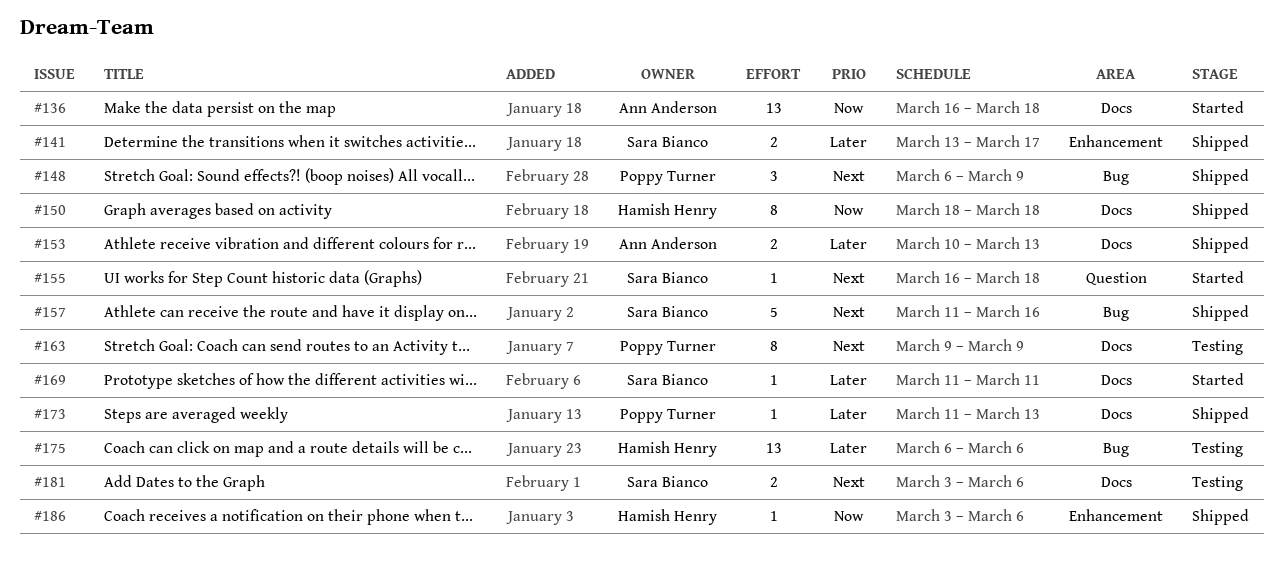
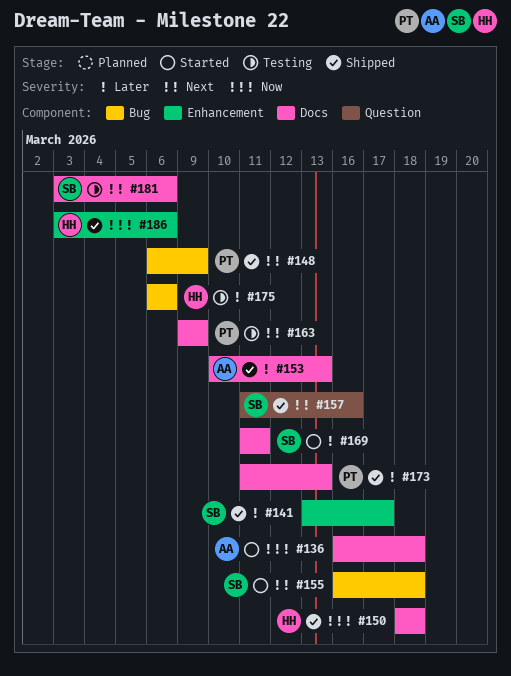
#155, label: Question -> Bug
#157, label: Bug -> Question

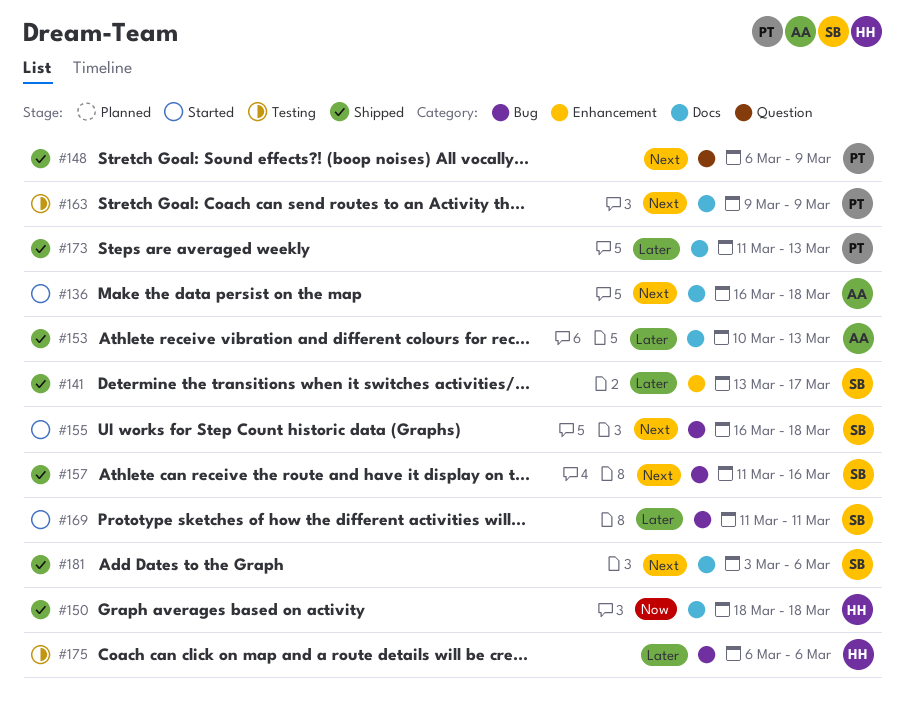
#136, priority: Now -> Next
#148, label: Bug -> Question
#157, label: Question -> Bug
#169, label: Docs -> Bug
#181, status: Testing -> Shipped
#186: present -> none

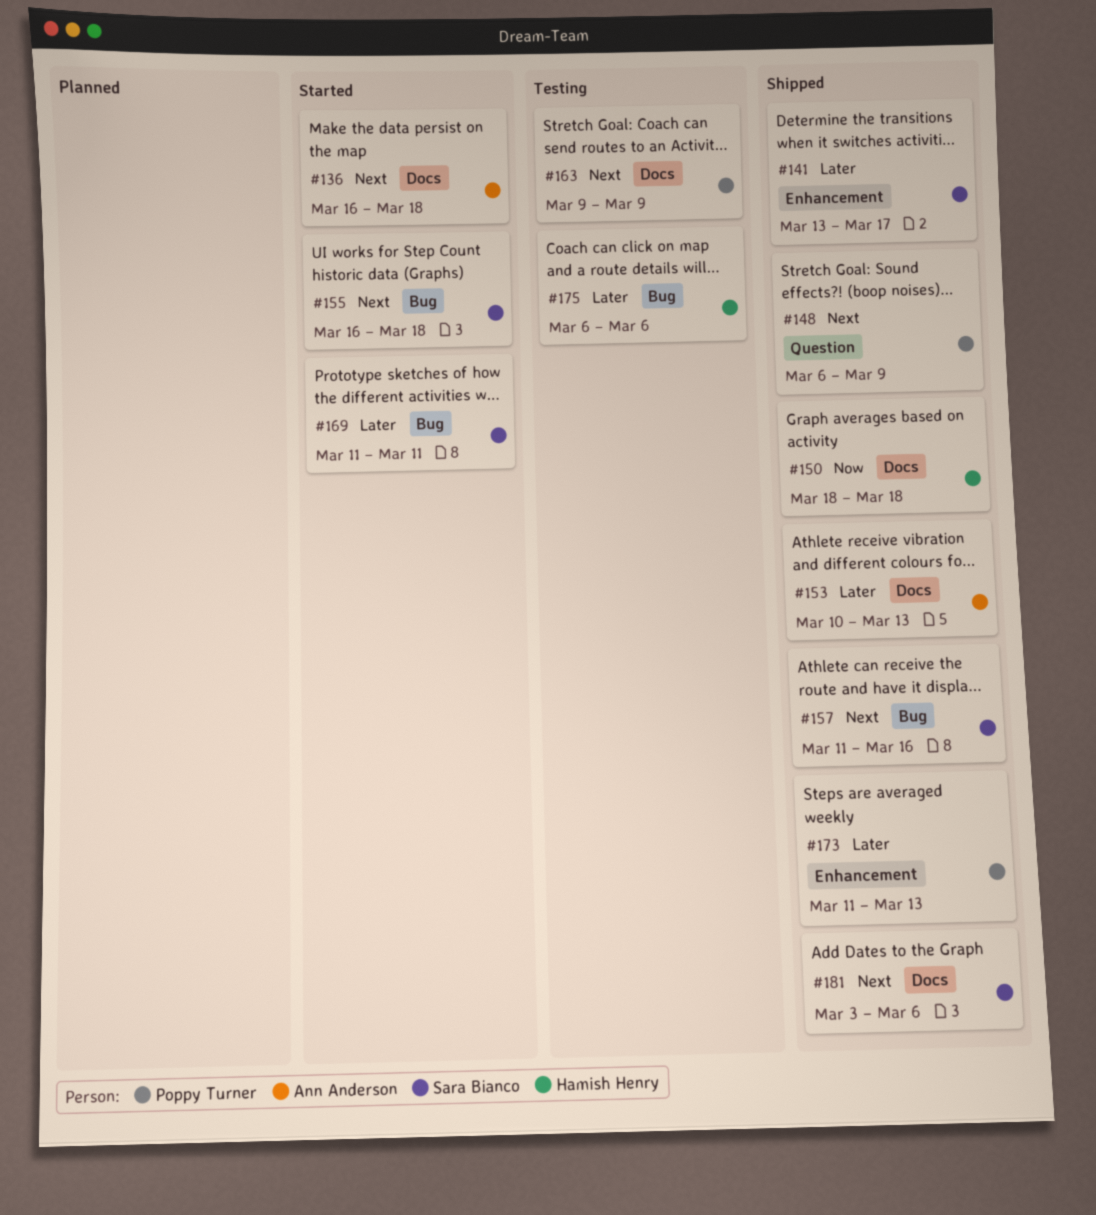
#173, label: Docs -> Enhancement

